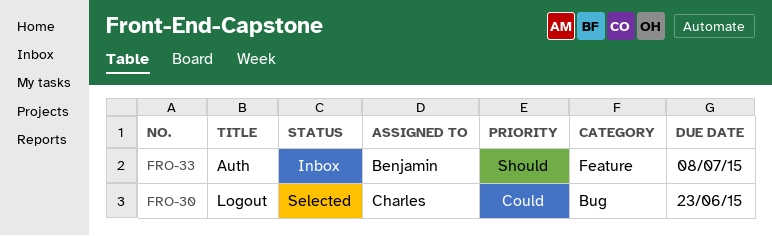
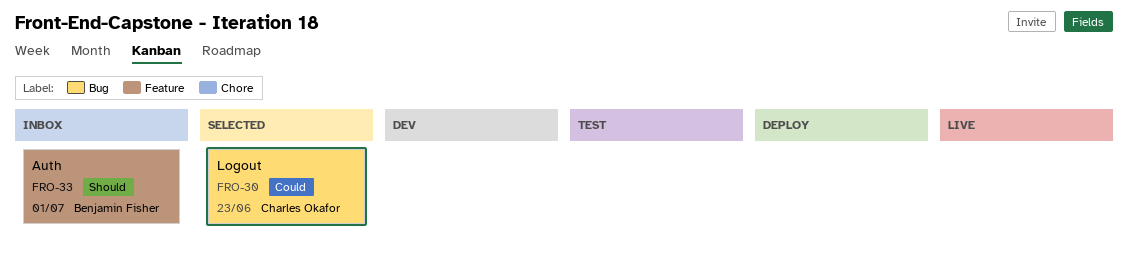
FRO-33, due: Jul 8 -> Jul 1

